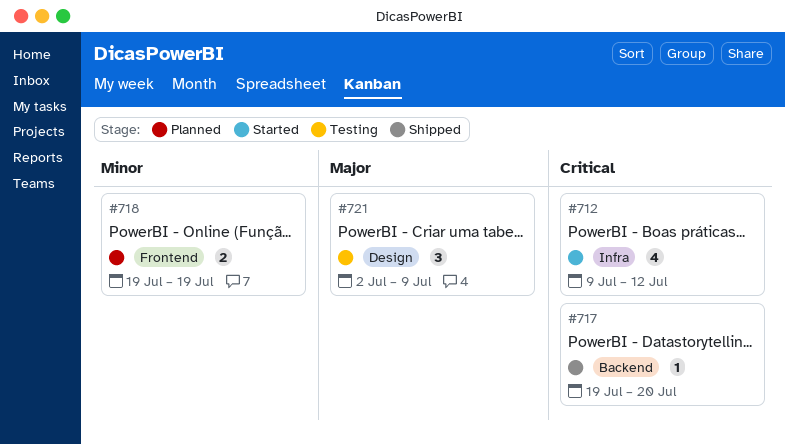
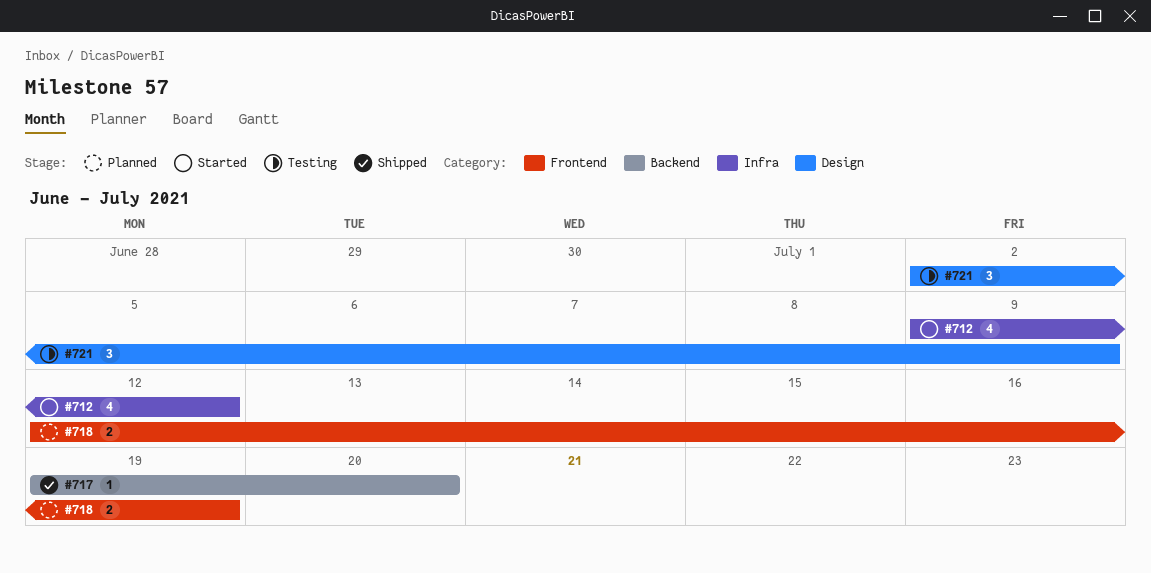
#718, start: Jul 19 -> Jul 12

